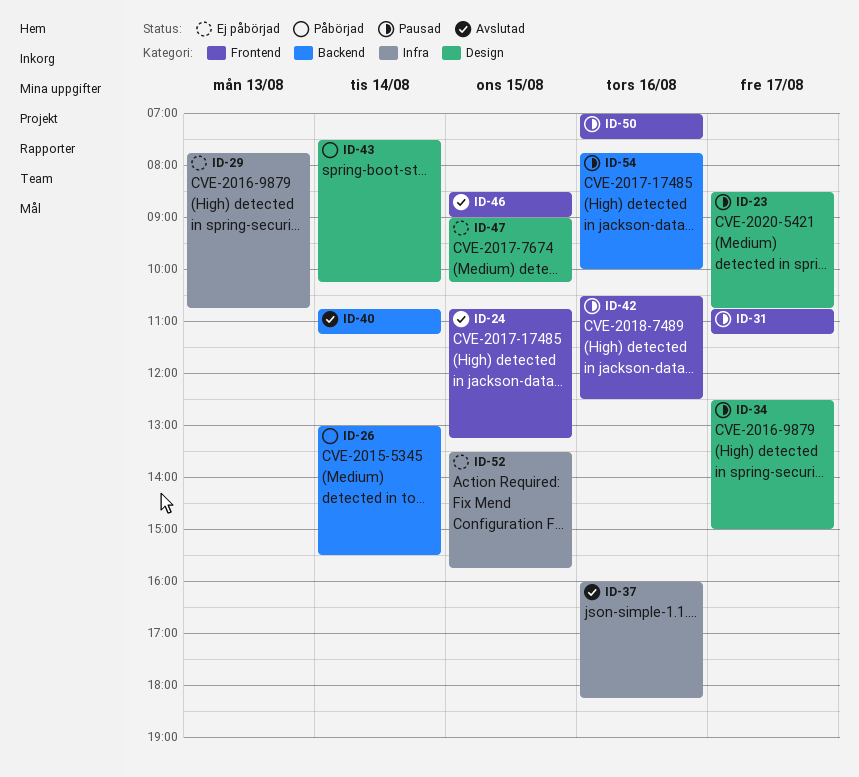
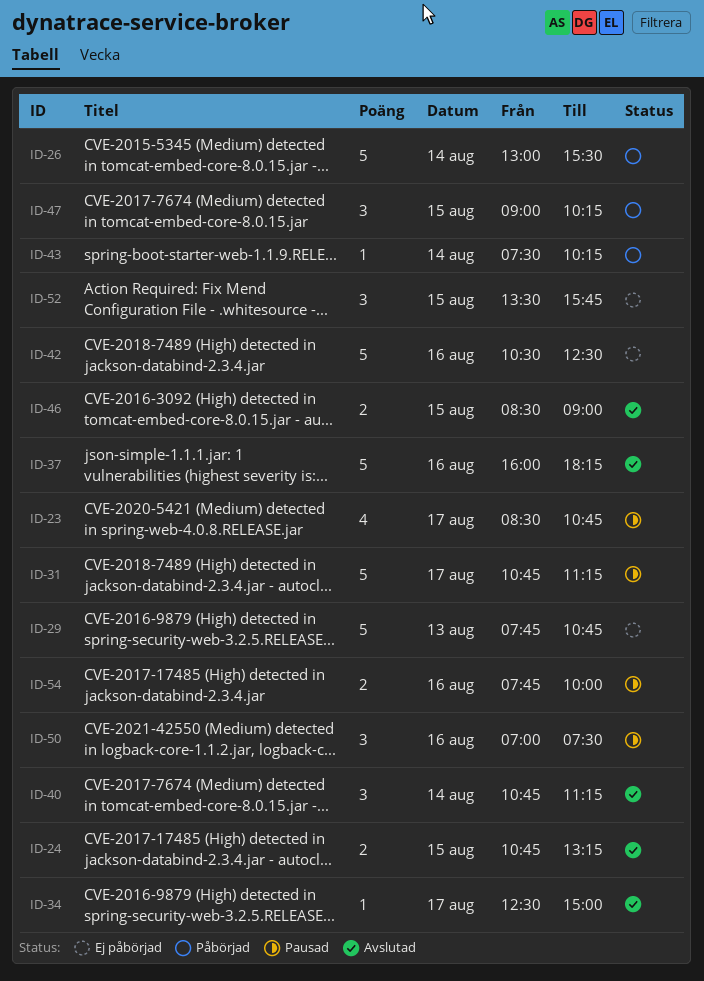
ID-34, status: Pausad -> Avslutad
ID-42, status: Pausad -> Ej påbörjad
ID-47, status: Ej påbörjad -> Påbörjad

